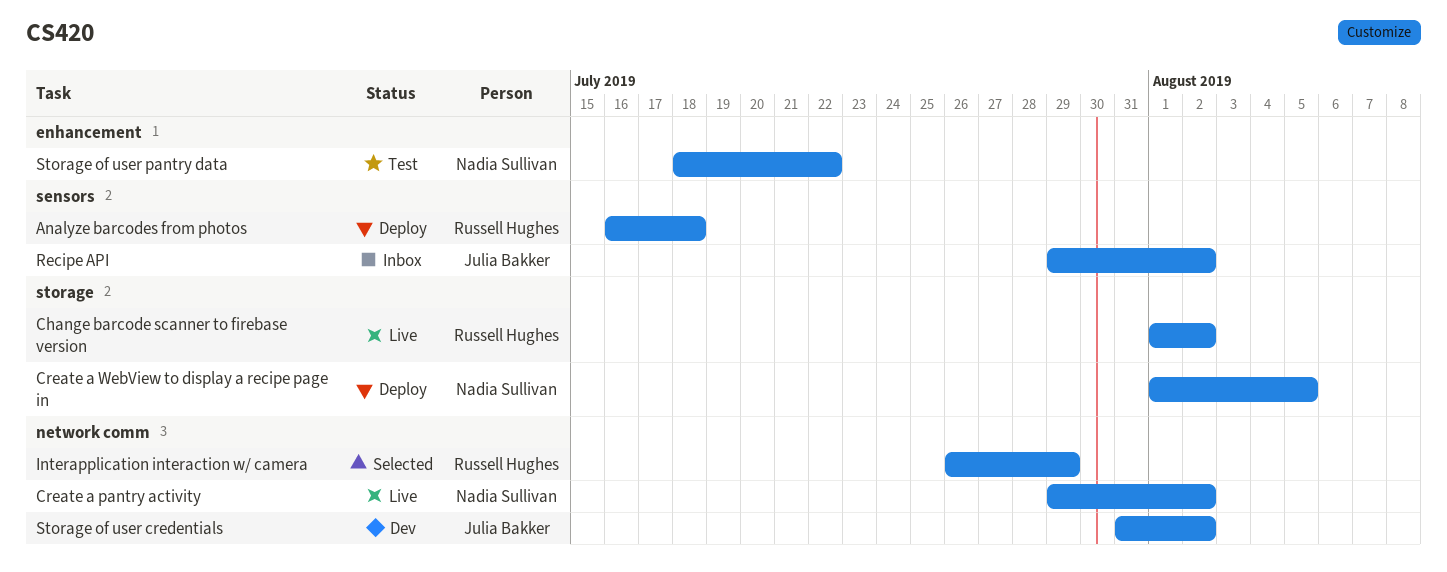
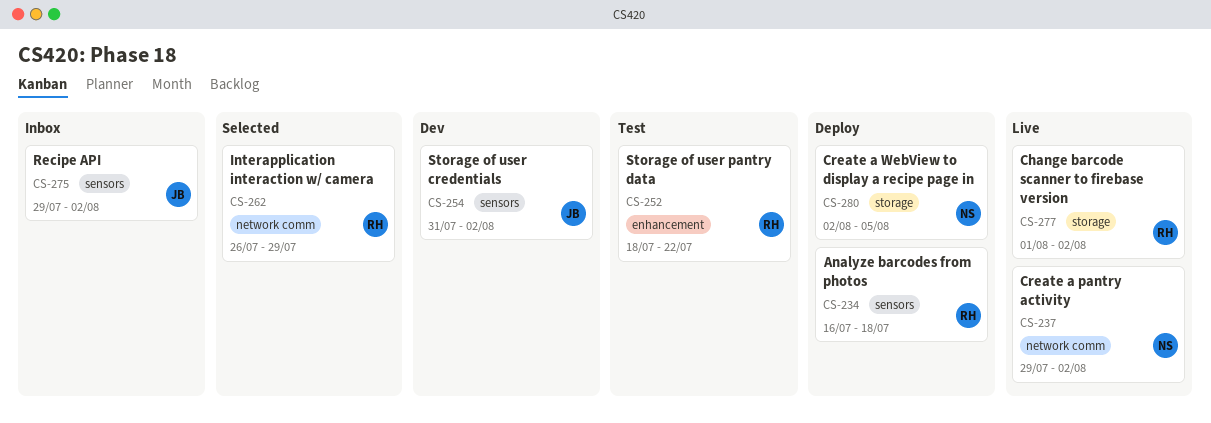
Create a WebView to display a recipe page in, start: Aug 1 -> Aug 2
Storage of user credentials, label: network comm -> sensors
Storage of user pantry data, owner: Nadia Sullivan -> Russell Hughes

